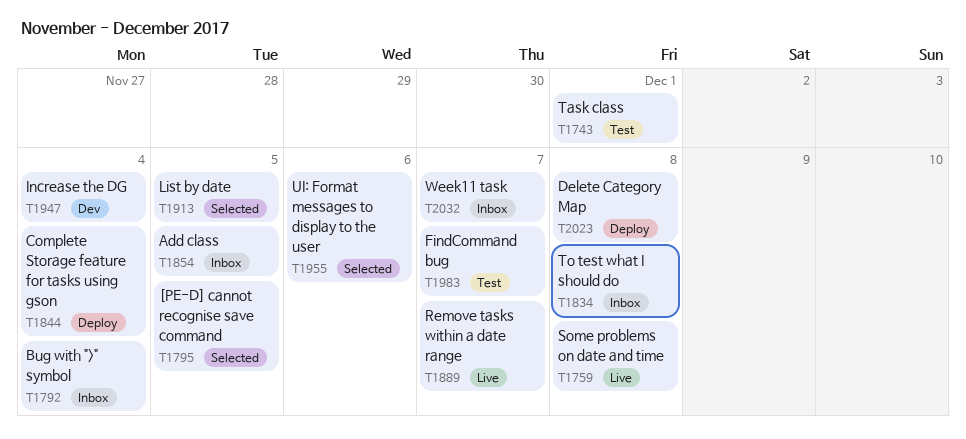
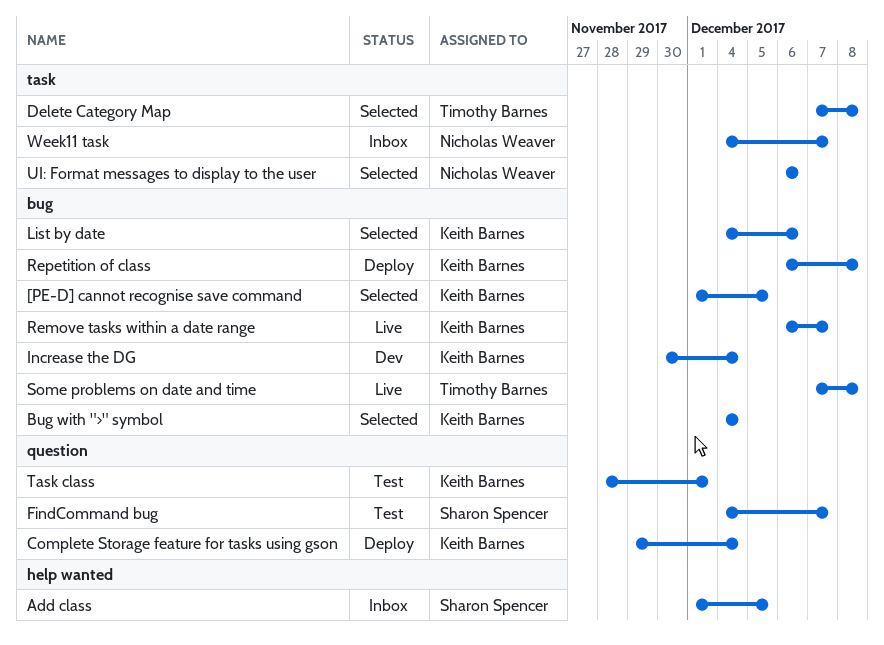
Bug with ">" symbol, status: Inbox -> Selected
Delete Category Map, status: Deploy -> Selected
List by date, due: Dec 5 -> Dec 6
Repetition of class: none -> present
To test what I should do: present -> none

